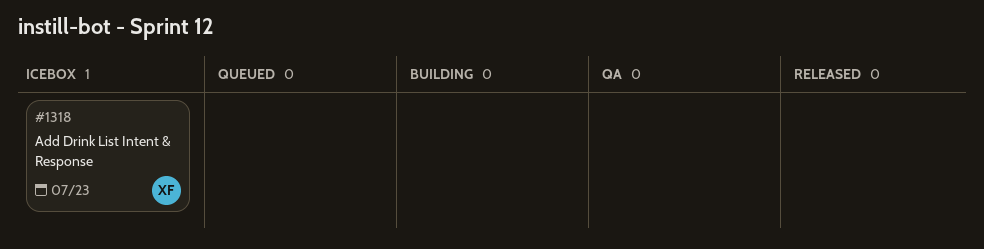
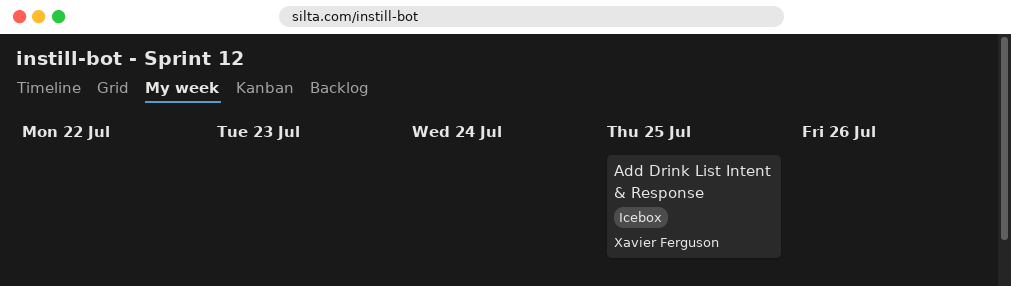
Add Drink List Intent & Response, due: Jul 23 -> Jul 25

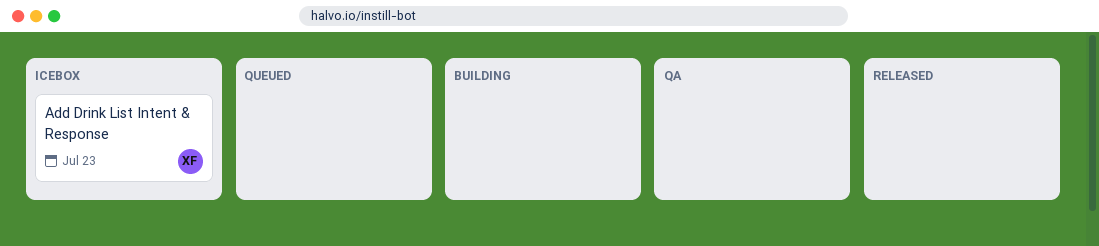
Add Drink List Intent & Response, due: Jul 25 -> Jul 23

